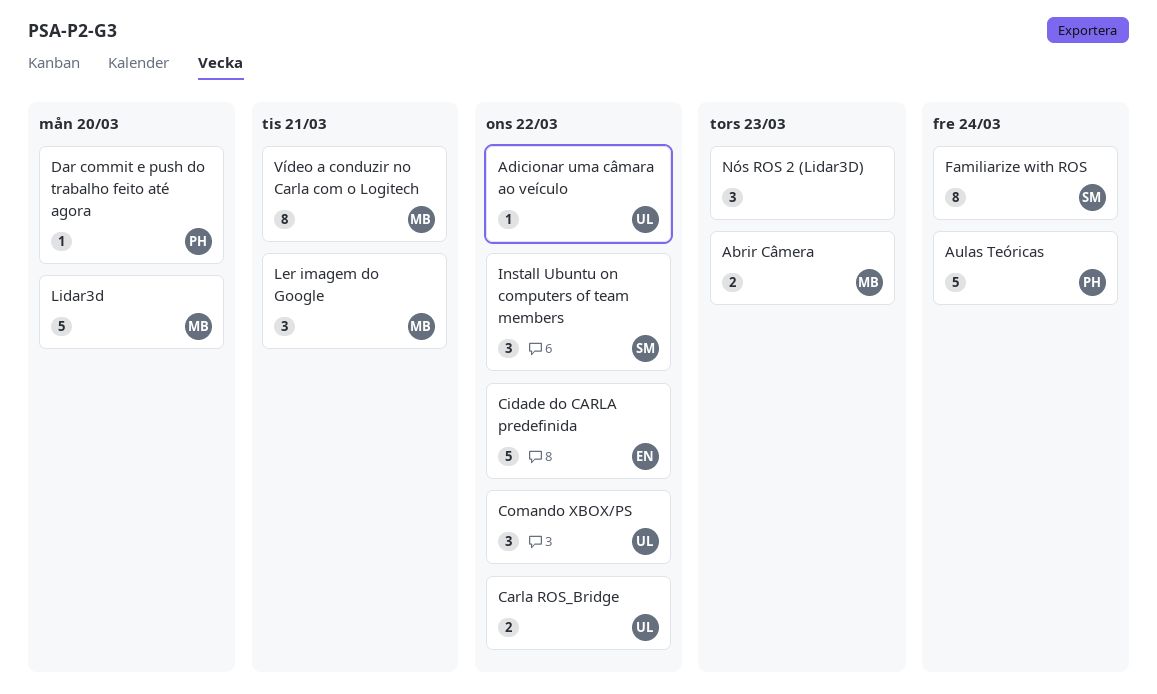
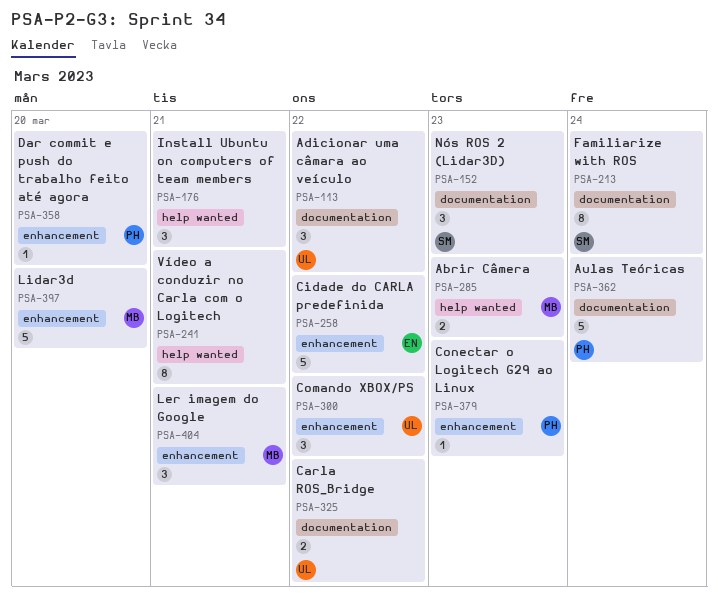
Adicionar uma câmara ao veículo, estimate: 1 -> 3
Conectar o Logitech G29 ao Linux: none -> present
Install Ubuntu on computers of team members, owner: SM -> none
Install Ubuntu on computers of team members, due: Mar 22 -> Mar 21
Nós ROS 2 (Lidar3D), owner: none -> SM
Vídeo a conduzir no Carla com o Logitech, owner: MB -> none

